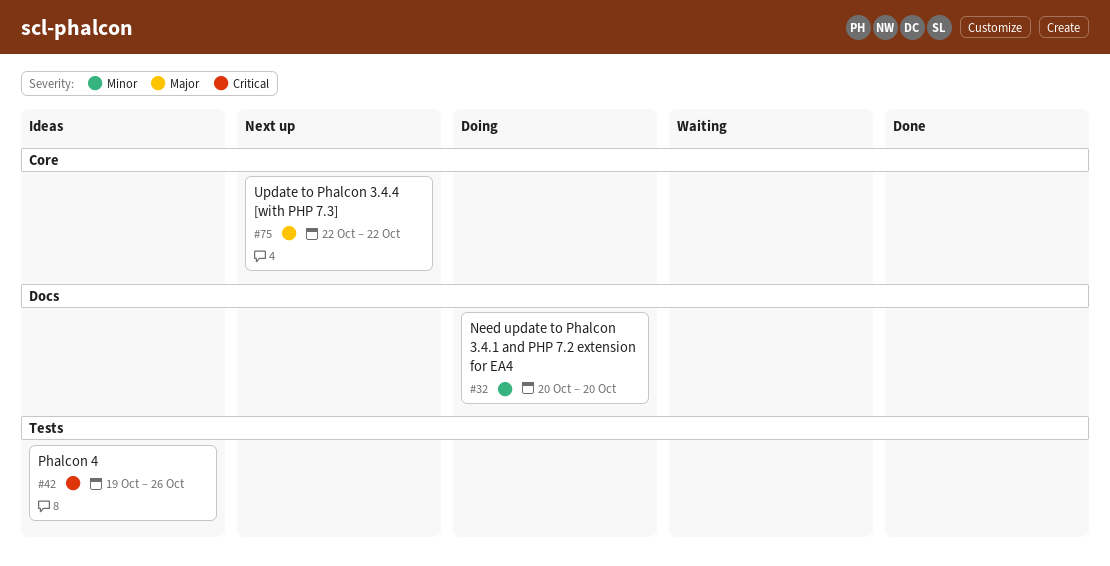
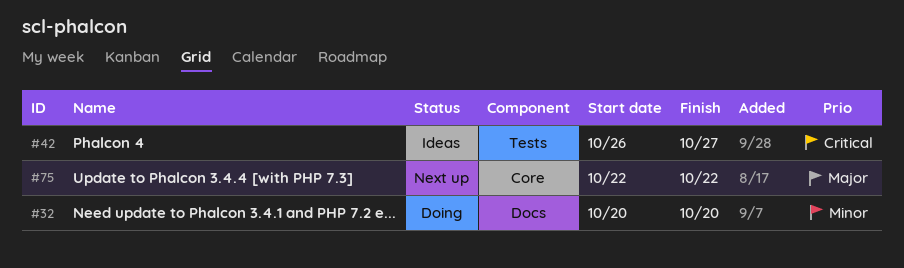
#42, start: Oct 19 -> Oct 26
#42, due: Oct 26 -> Oct 27

